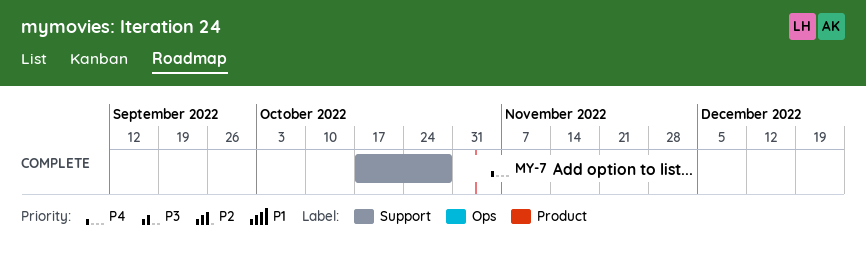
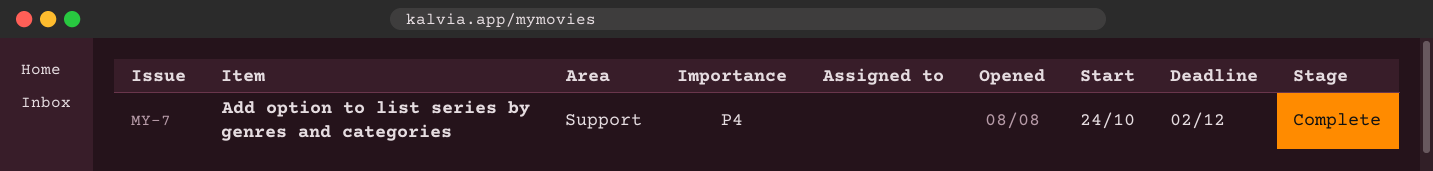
MY-7, start: Oct 17 -> Oct 24
MY-7, due: Oct 28 -> Dec 2

